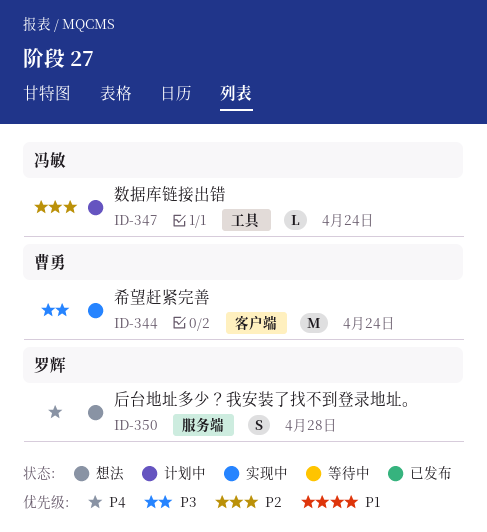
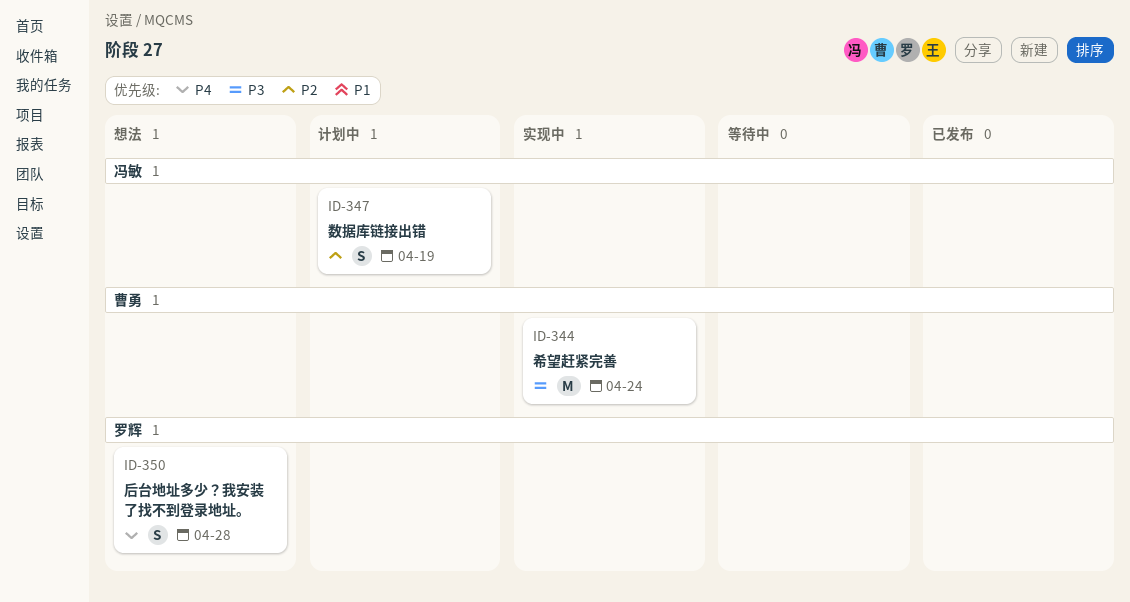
ID-347, estimate: L -> S
ID-347, due: Apr 24 -> Apr 19

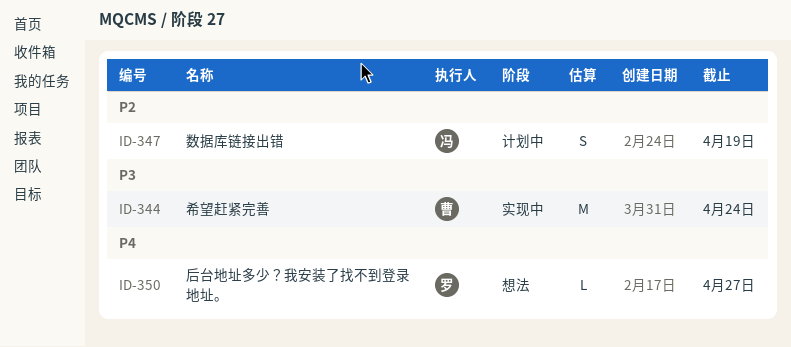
ID-350, estimate: S -> L
ID-350, due: Apr 28 -> Apr 27

